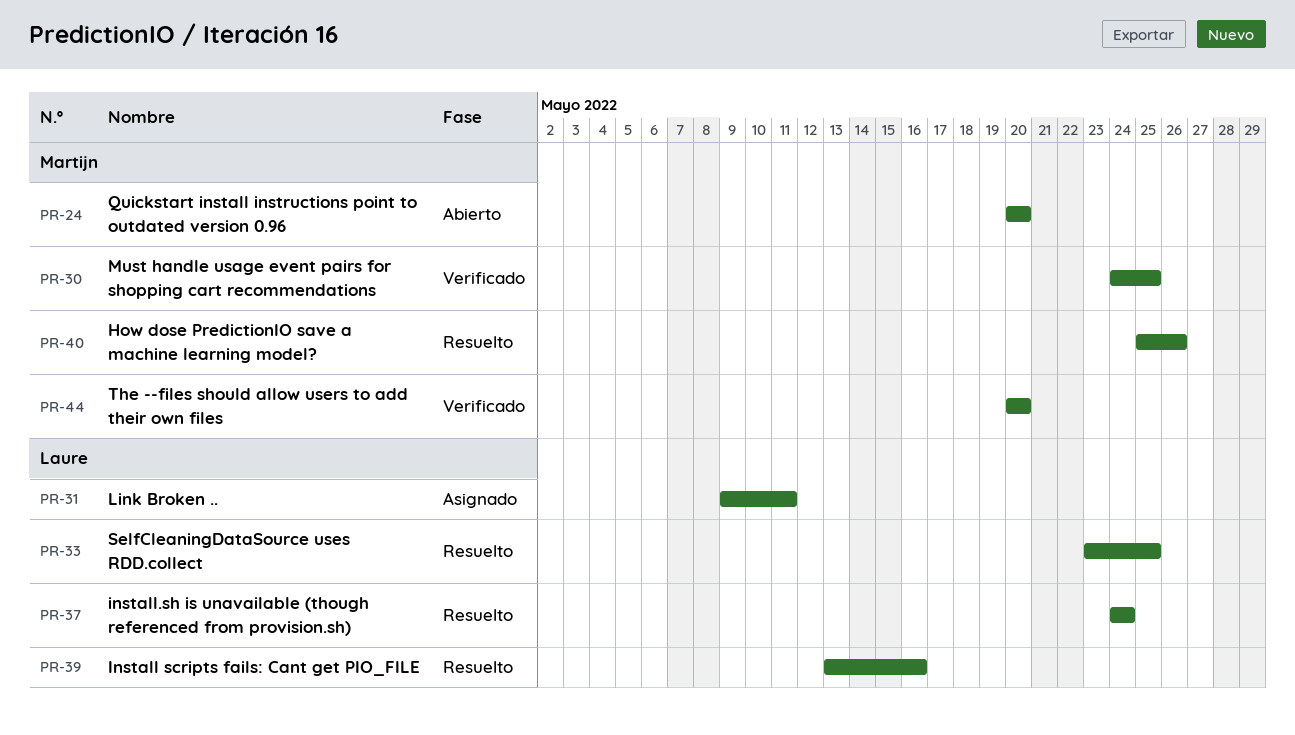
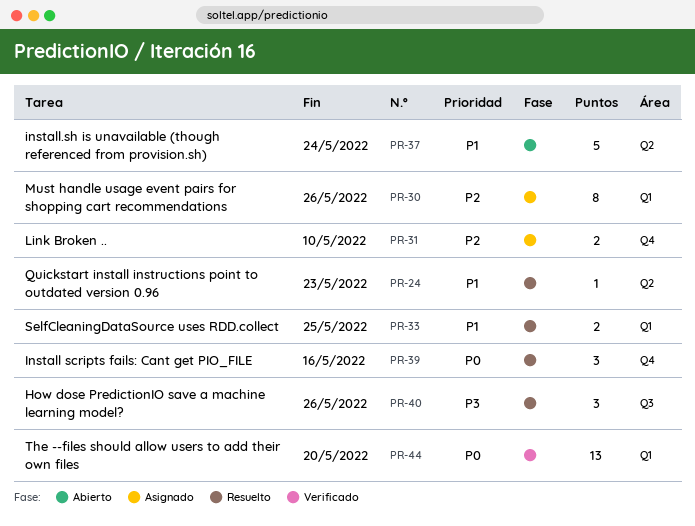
PR-24, status: Abierto -> Resuelto
PR-24, due: May 20 -> May 23
PR-30, status: Verificado -> Asignado
PR-30, due: May 25 -> May 26
PR-31, due: May 11 -> May 10
PR-37, status: Resuelto -> Abierto

